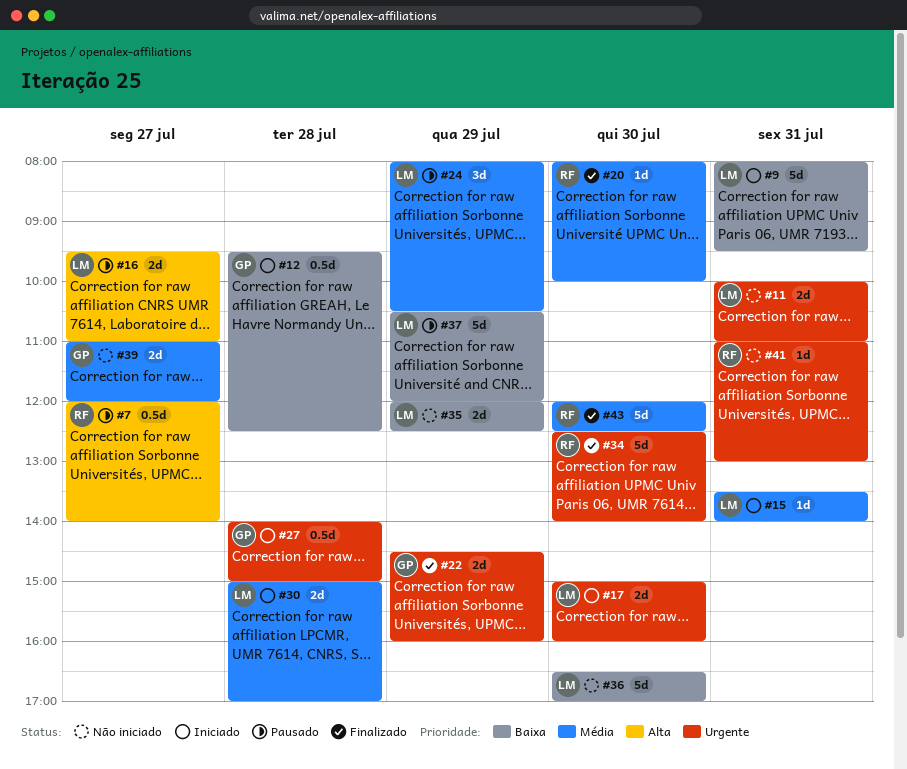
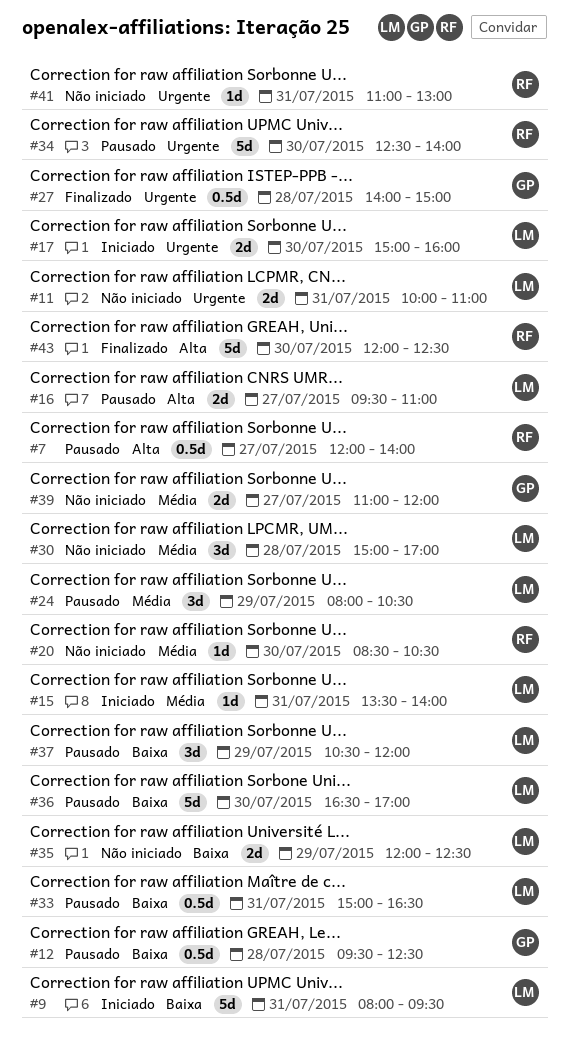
#12, status: Iniciado -> Pausado
#20, status: Finalizado -> Não iniciado
#20, begins: 08:00 -> 08:30
#20, ends: 10:00 -> 10:30
#22: present -> none
#27, status: Iniciado -> Finalizado
#30, status: Iniciado -> Não iniciado
#30, estimate: 2d -> 3d
#33: none -> present
#34, status: Finalizado -> Pausado
#36, status: Não iniciado -> Pausado
#37, estimate: 5d -> 3d
#43, priority: Média -> Alta

